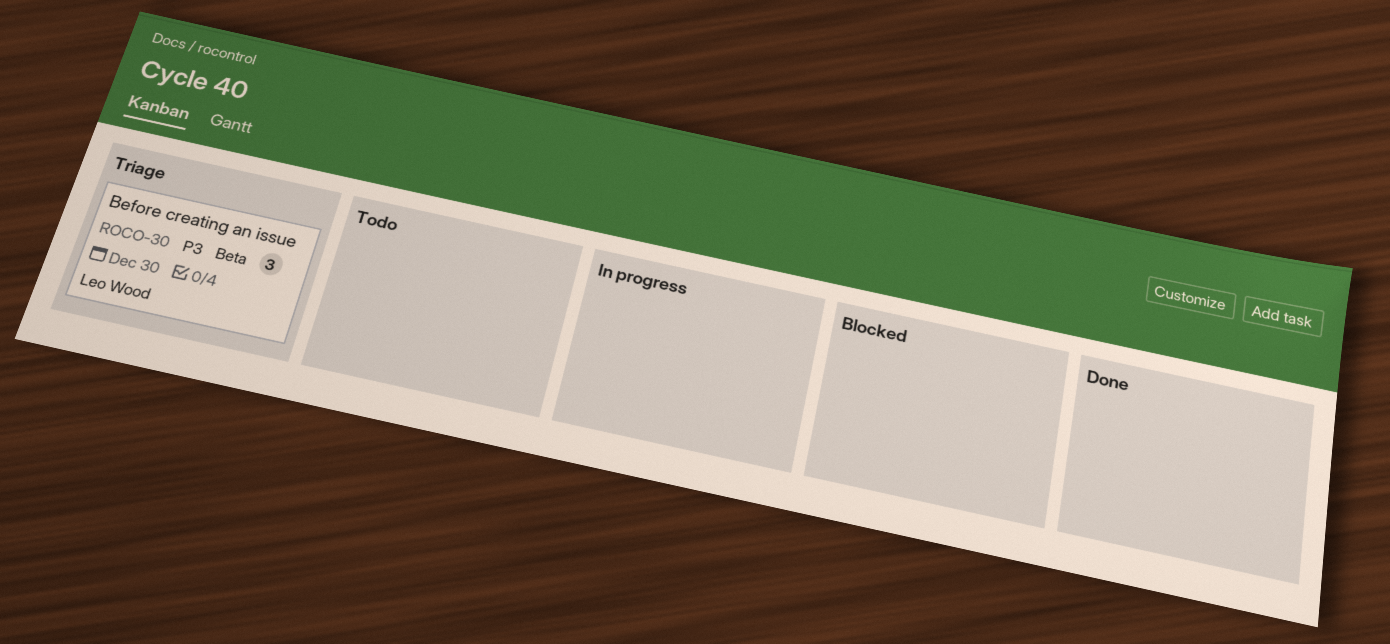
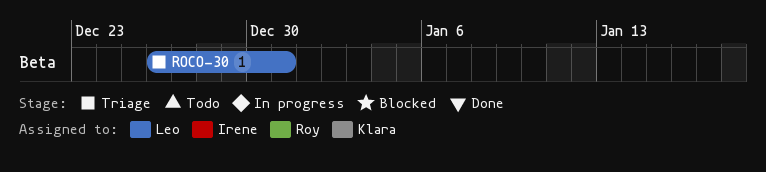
ROCO-30, estimate: 3 -> 1
ROCO-30, due: Dec 30 -> Dec 31

